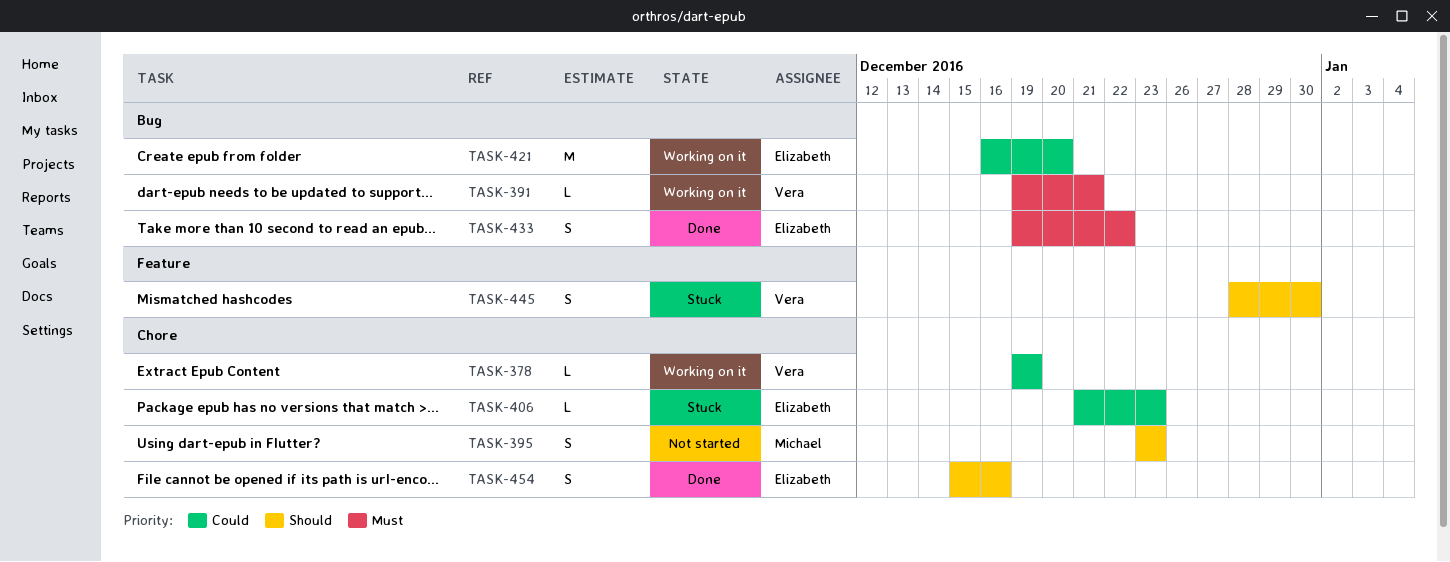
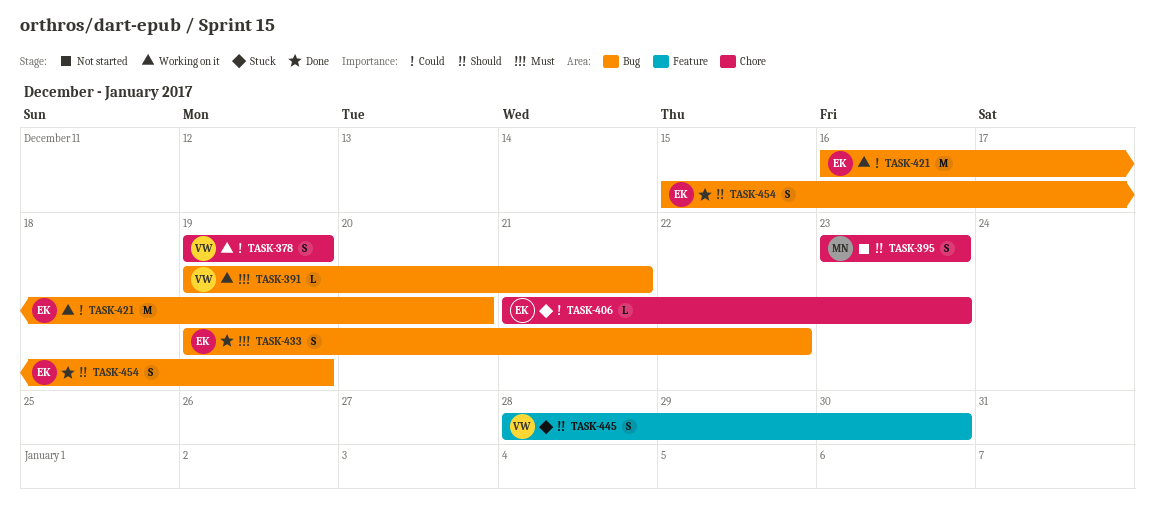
TASK-378, estimate: L -> S
TASK-454, label: Chore -> Bug
TASK-454, due: Dec 16 -> Dec 19

